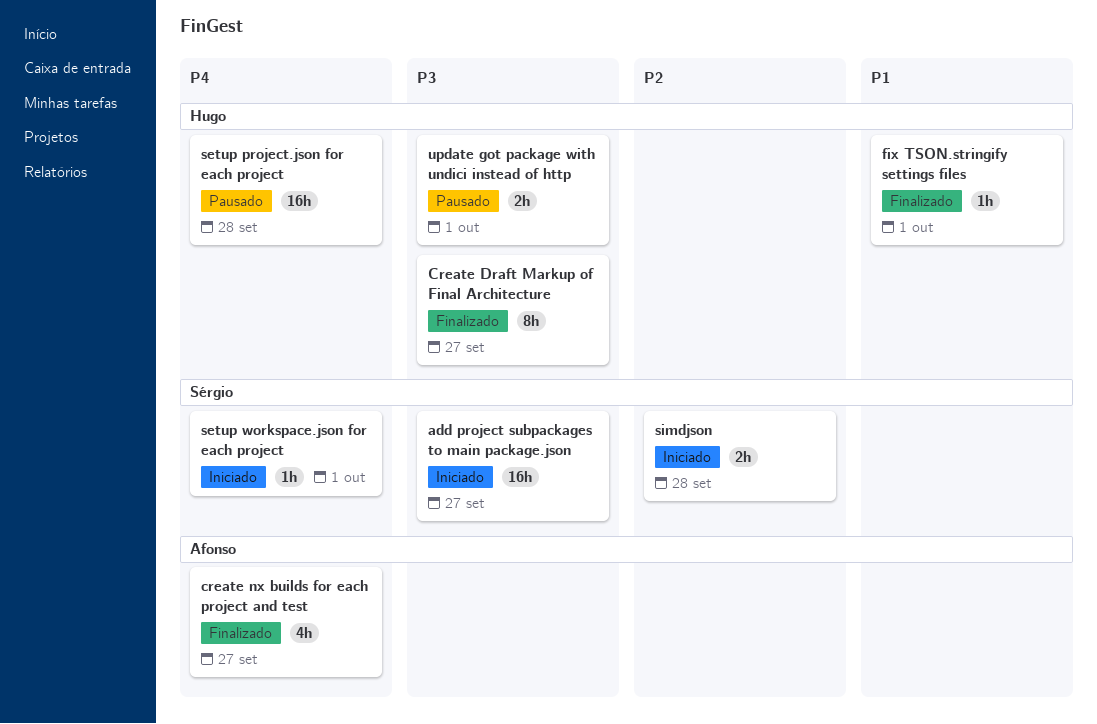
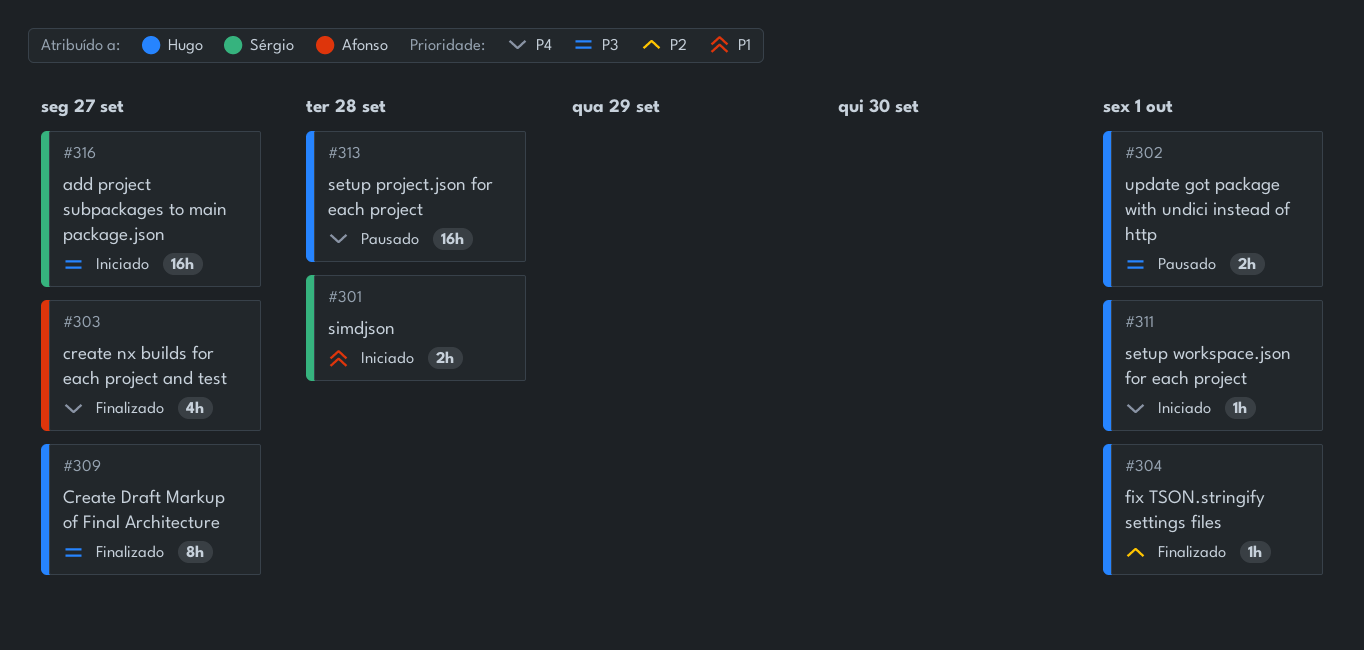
fix TSON.stringify settings files, priority: P1 -> P2
setup workspace.json for each project, owner: Sérgio -> Hugo
simdjson, priority: P2 -> P1

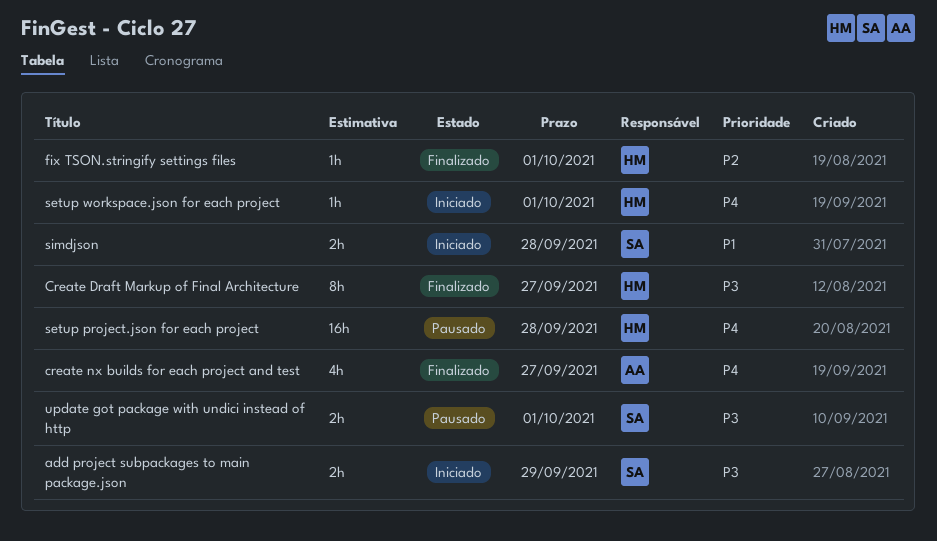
add project subpackages to main package.json, estimate: 16h -> 2h
add project subpackages to main package.json, due: Sep 27 -> Sep 29
update got package with undici instead of http, owner: Hugo -> Sérgio

